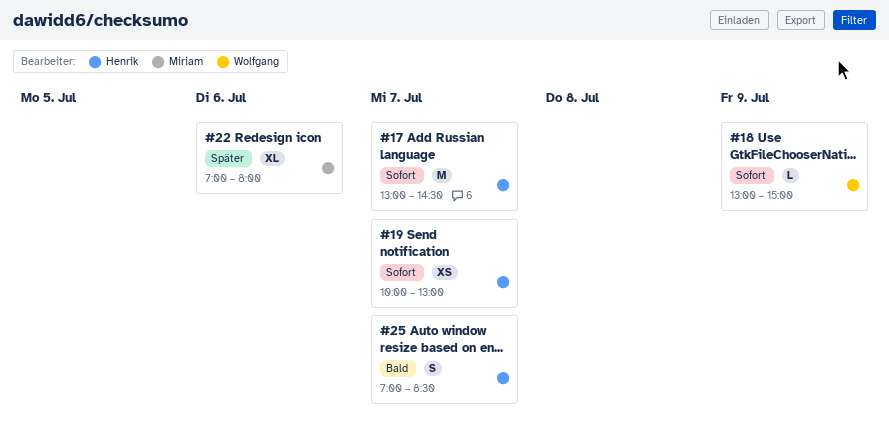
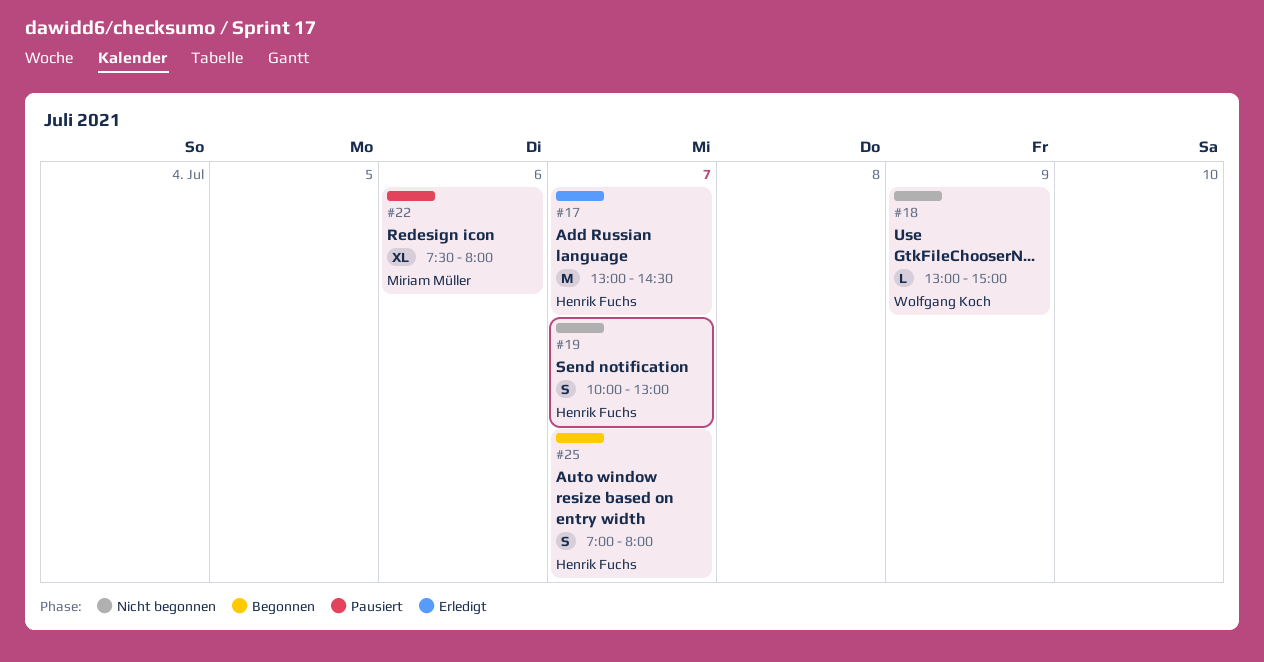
#19, estimate: XS -> S
#22, begins: 07:00 -> 07:30
#25, ends: 08:30 -> 08:00

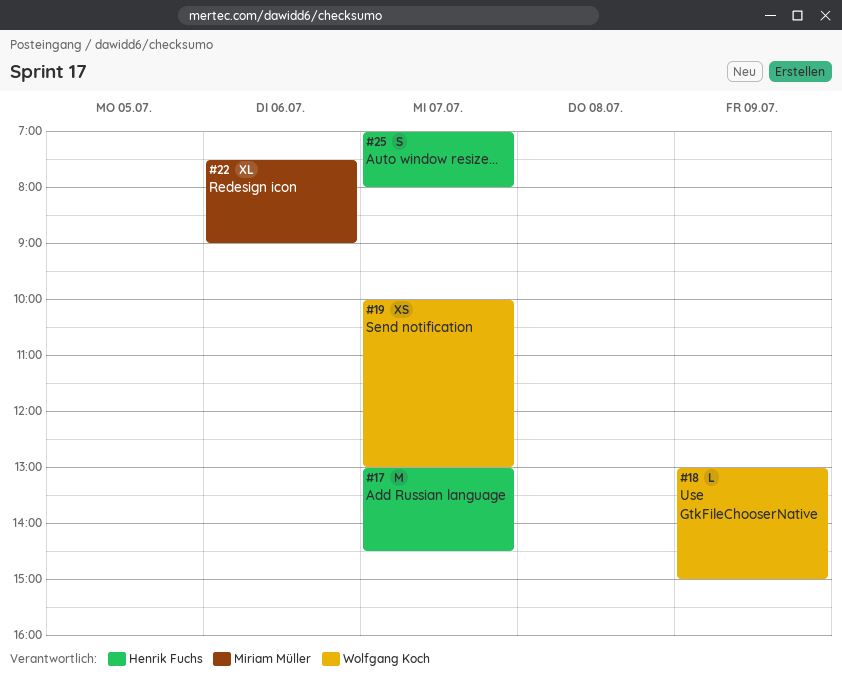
#19, owner: Henrik Fuchs -> Wolfgang Koch
#19, estimate: S -> XS
#22, ends: 08:00 -> 09:00

